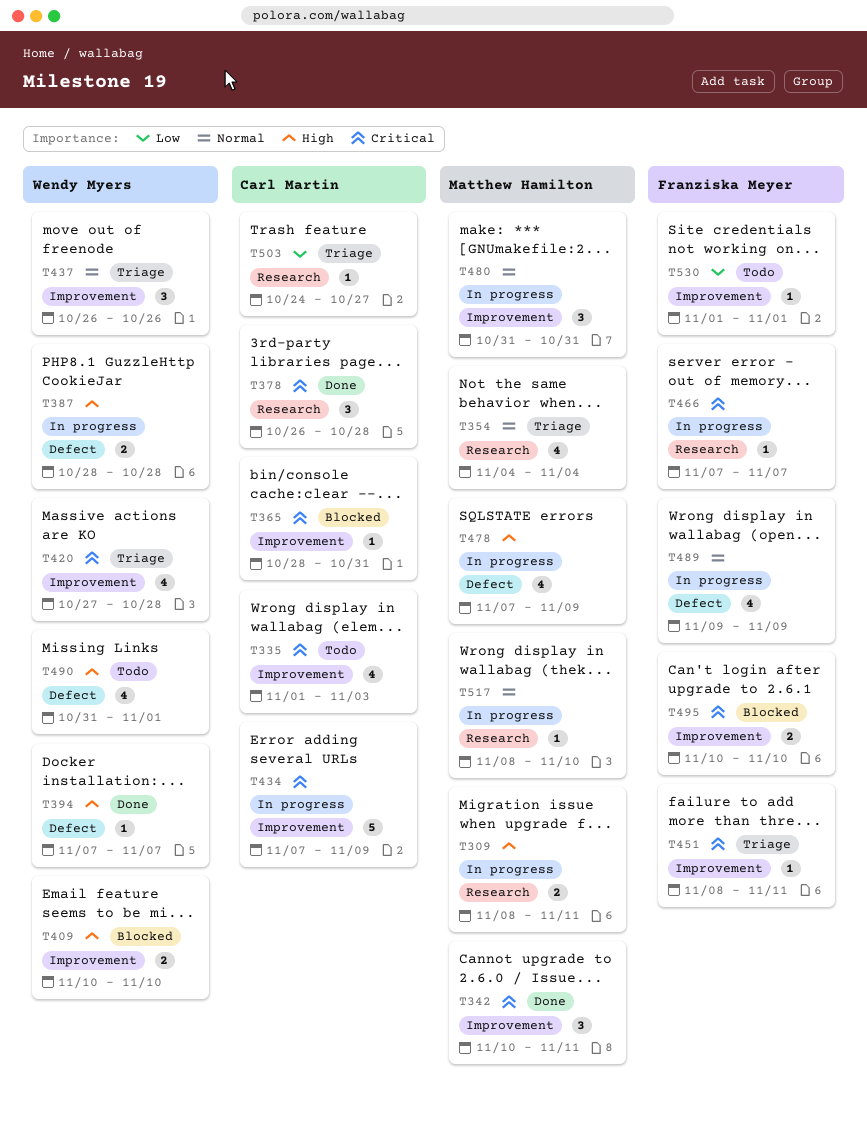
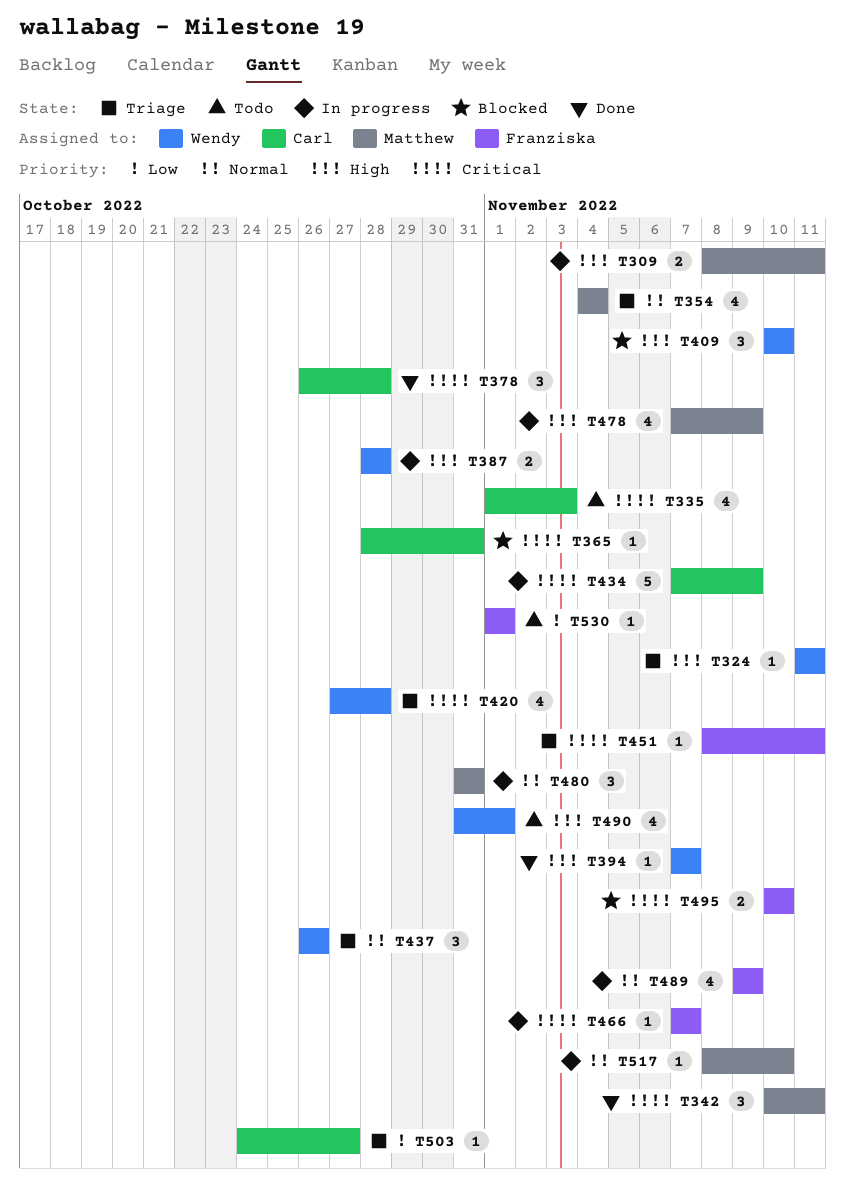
T324: none -> present
T409, estimate: 2 -> 3

